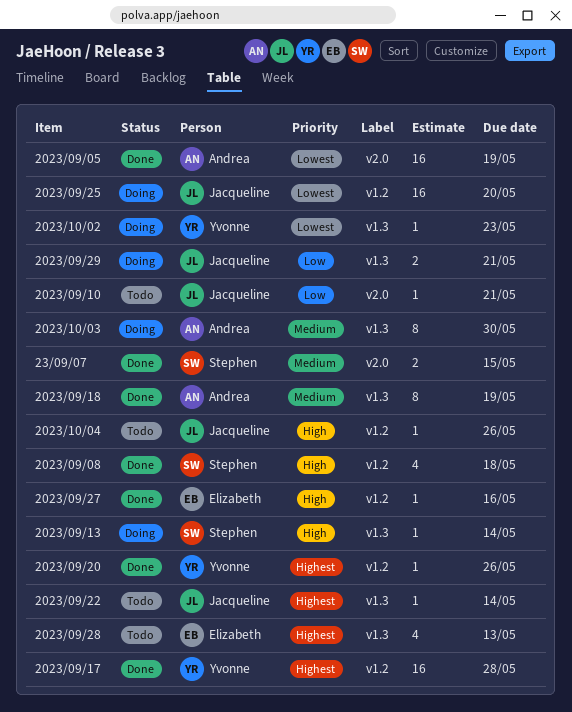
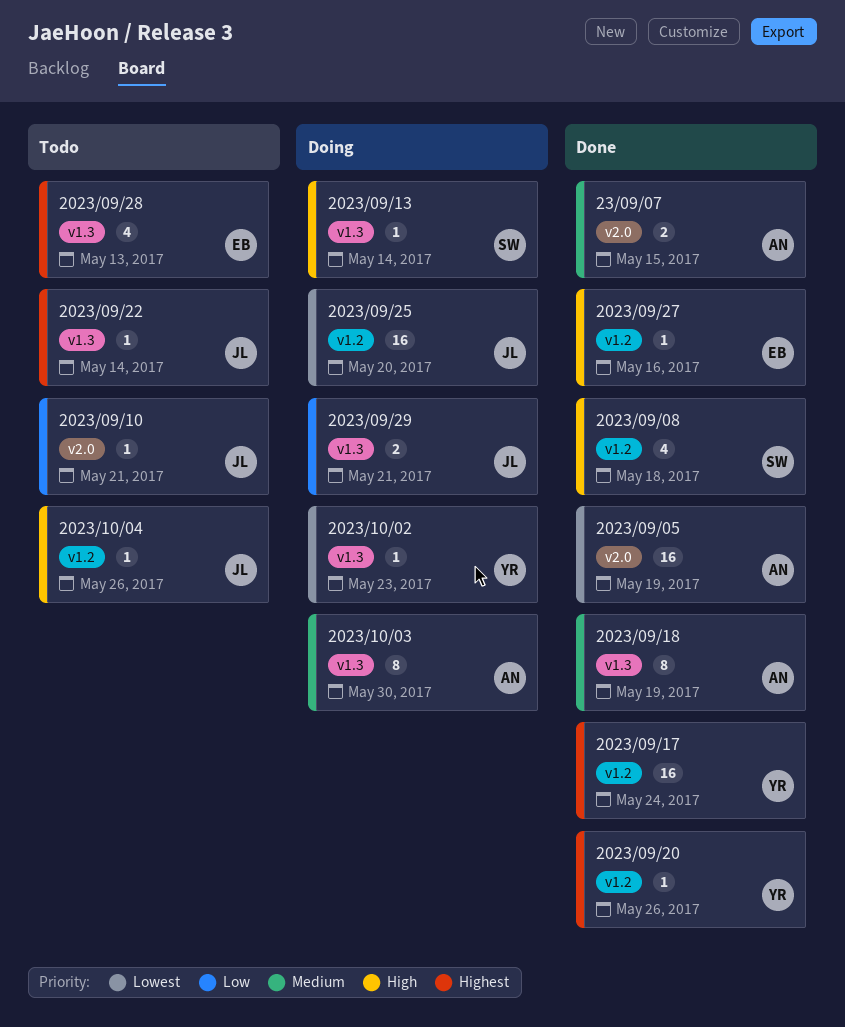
2023/09/17, due: May 28 -> May 24
23/09/07, owner: Stephen -> Andrea

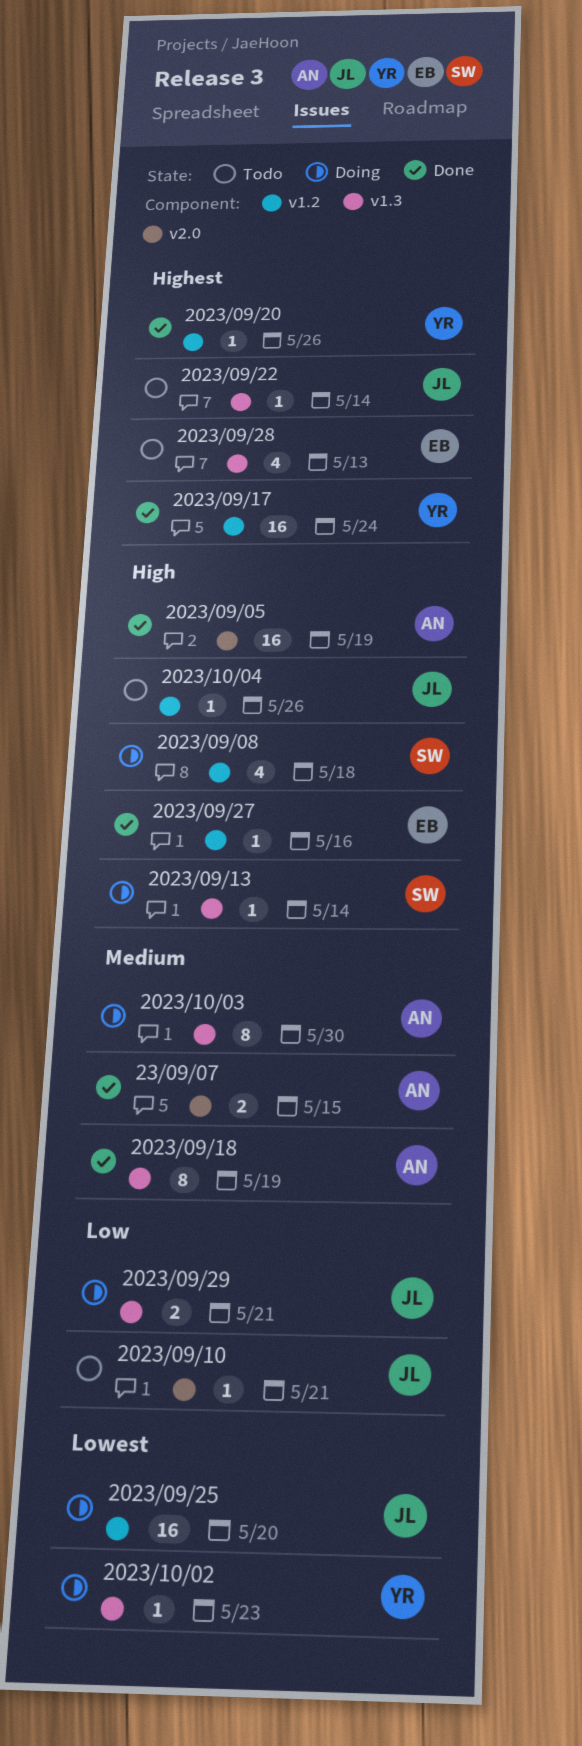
2023/09/05, priority: Lowest -> High
2023/09/08, status: Done -> Doing

